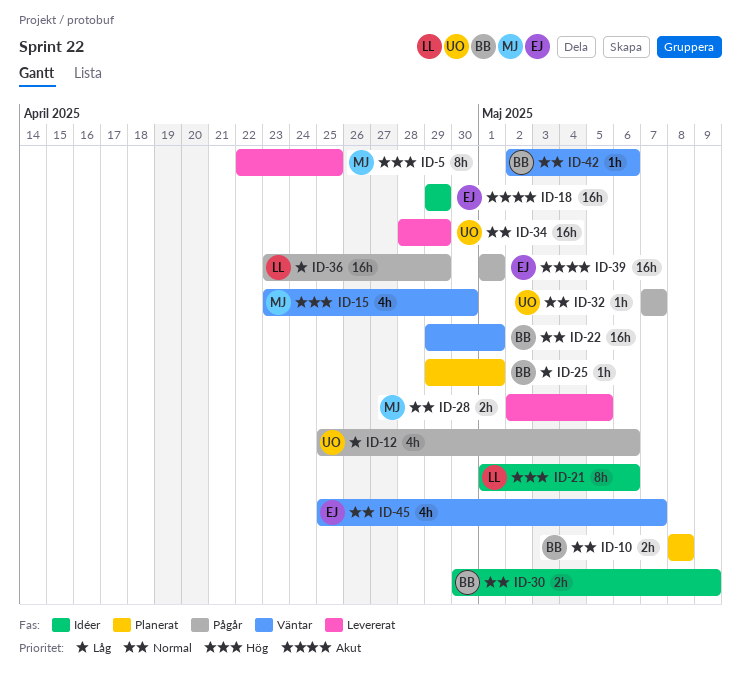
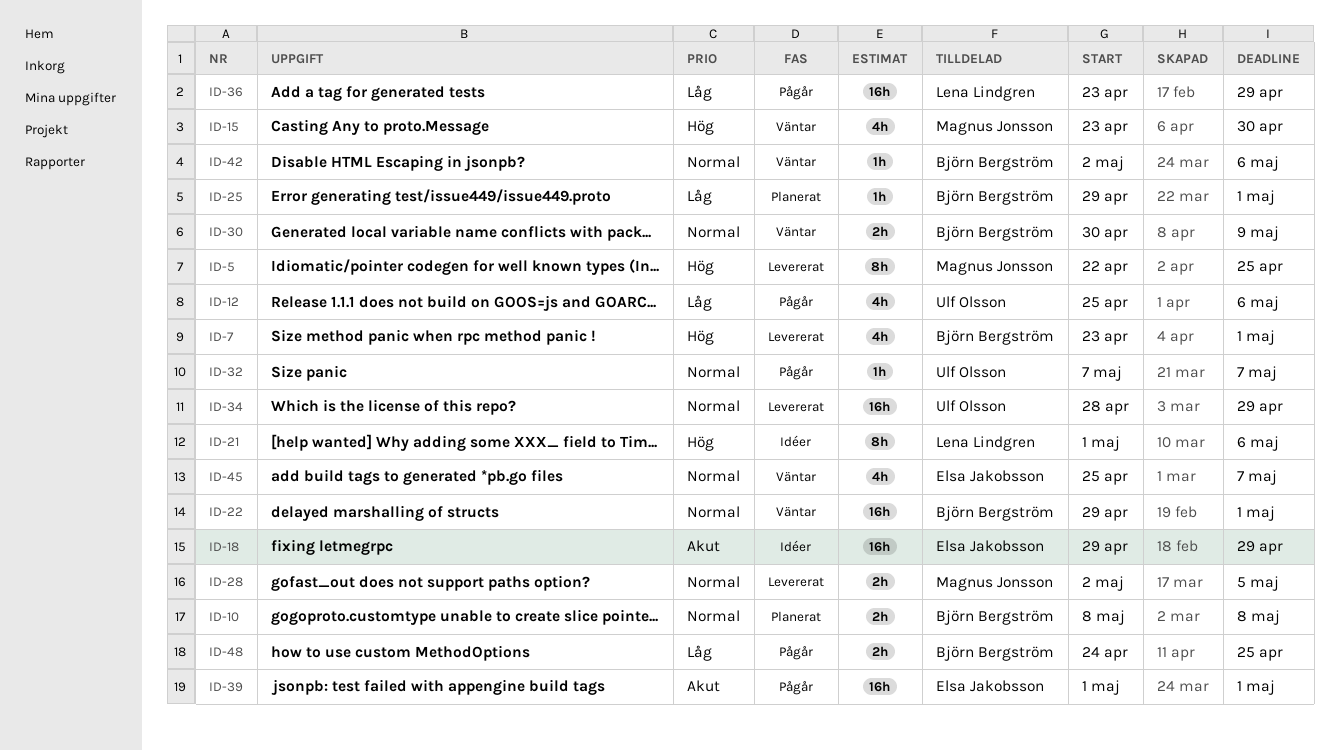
ID-7: none -> present
ID-30, status: Idéer -> Väntar
ID-48: none -> present

